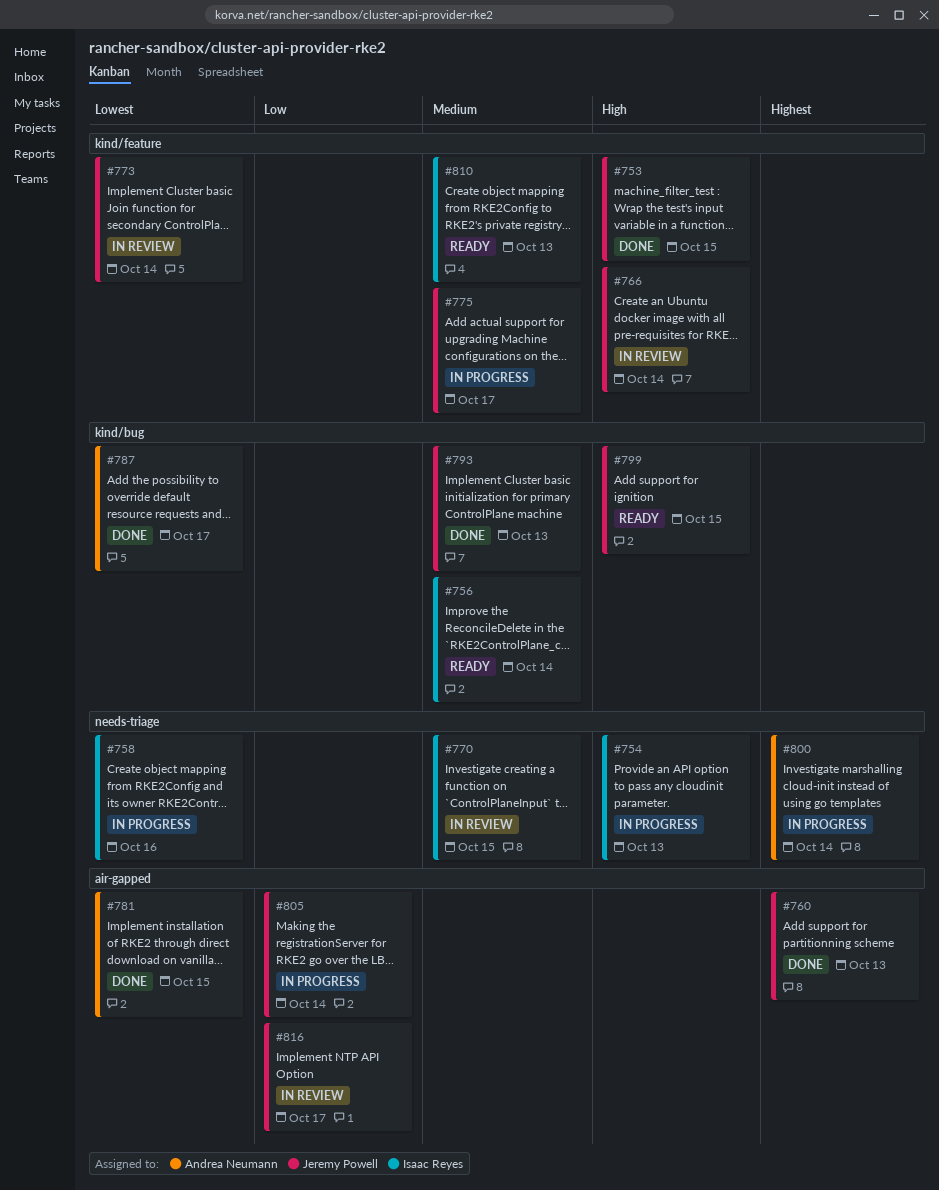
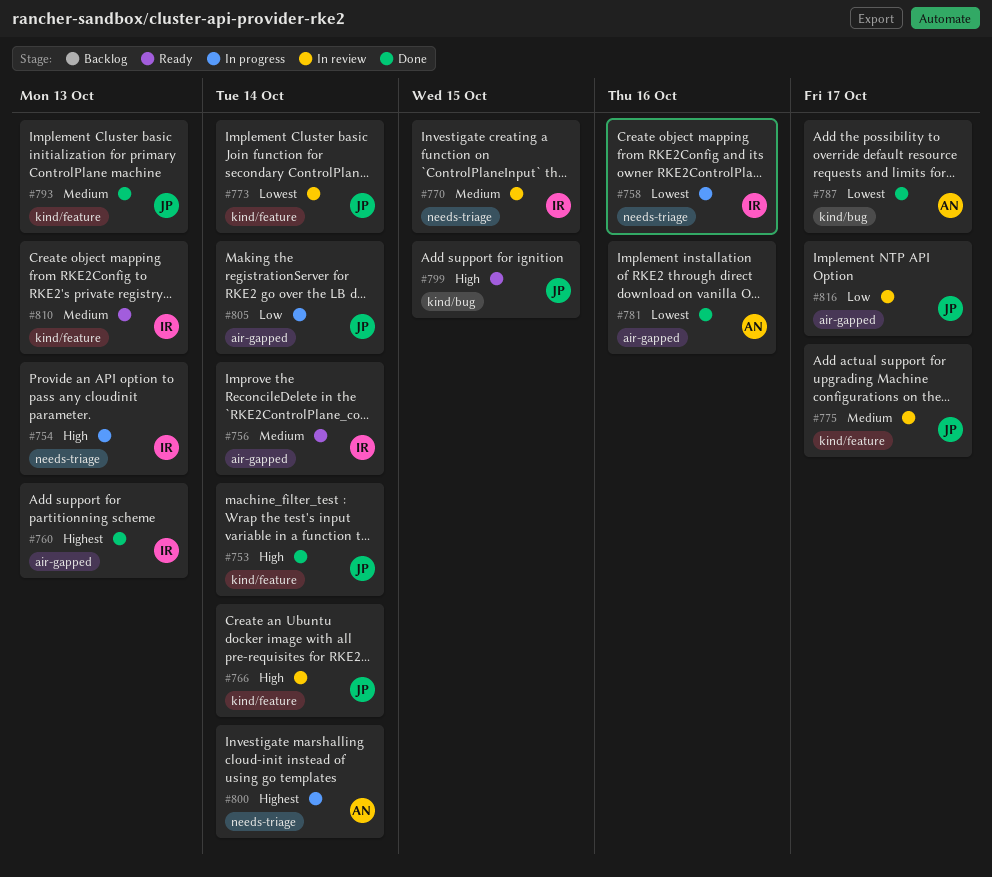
#753, due: Oct 15 -> Oct 14
#756, label: kind/bug -> air-gapped
#760, owner: Jeremy Powell -> Isaac Reyes
#775, status: In progress -> In review
#781, due: Oct 15 -> Oct 16
#793, label: kind/bug -> kind/feature

